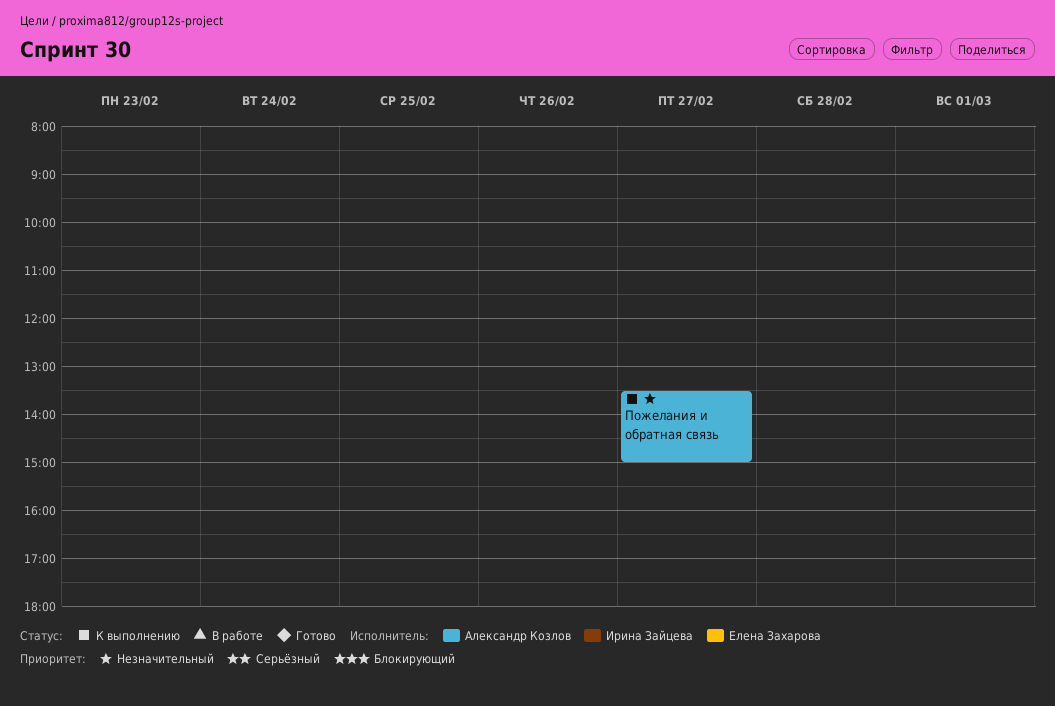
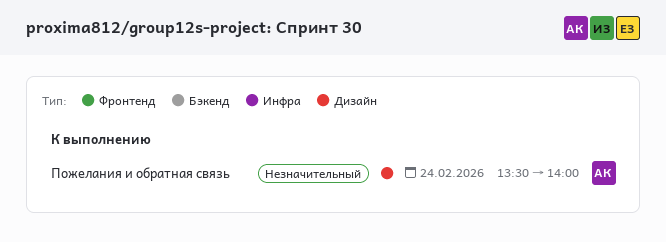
Пожелания и обратная связь, day: Feb 27 -> Feb 24
Пожелания и обратная связь, ends: 15:00 -> 14:00

